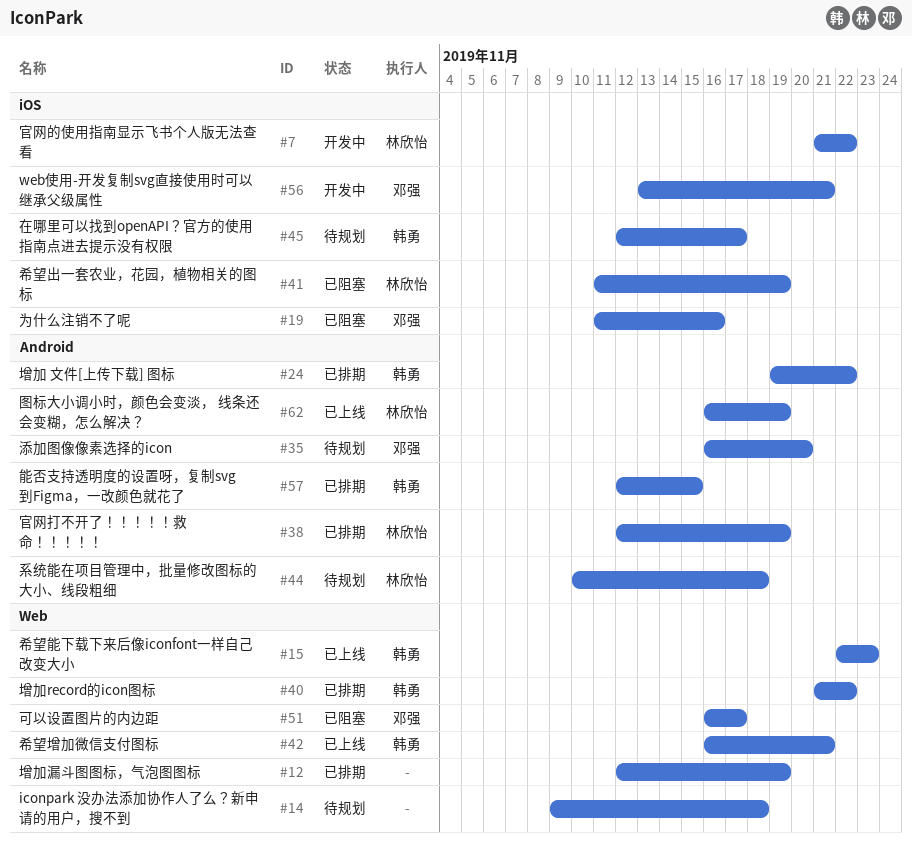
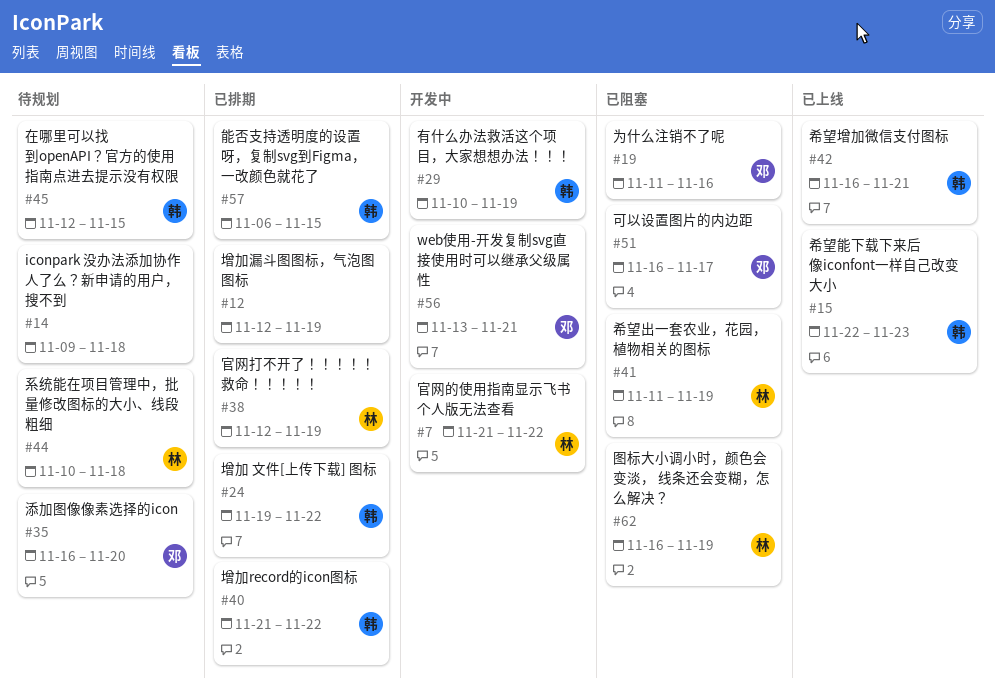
#29: none -> present
#45, due: Nov 17 -> Nov 15
#57, start: Nov 12 -> Nov 6
#62, status: 已上线 -> 已阻塞

